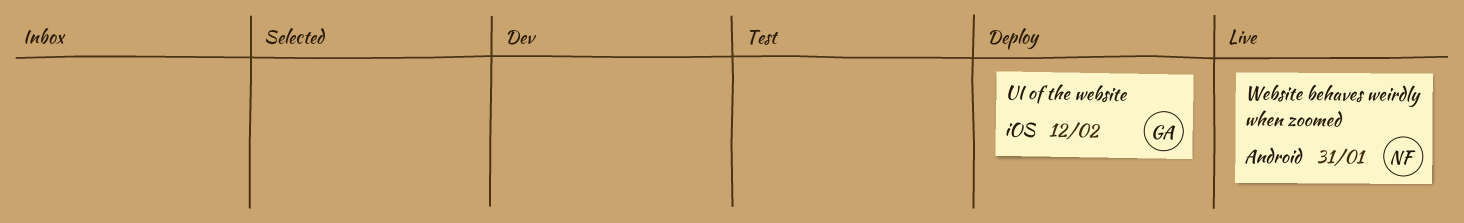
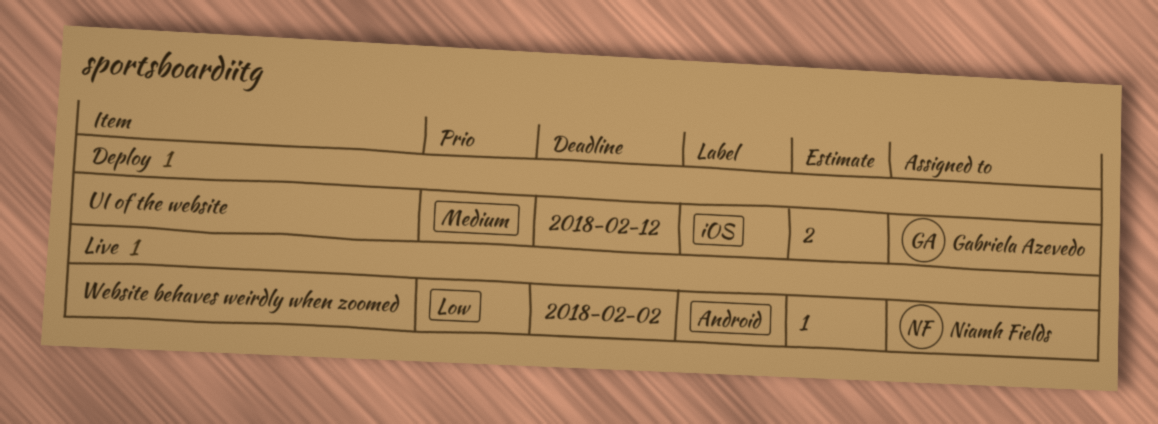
Website behaves weirdly when zoomed, due: Jan 31 -> Feb 2

